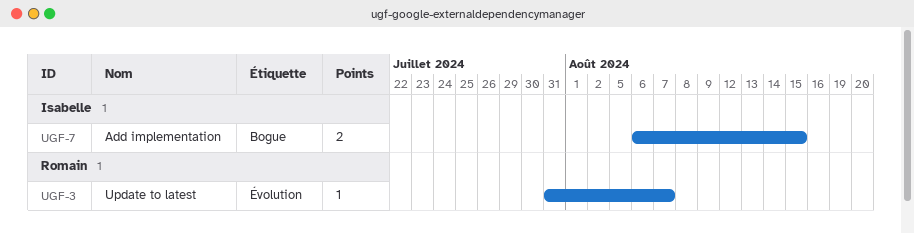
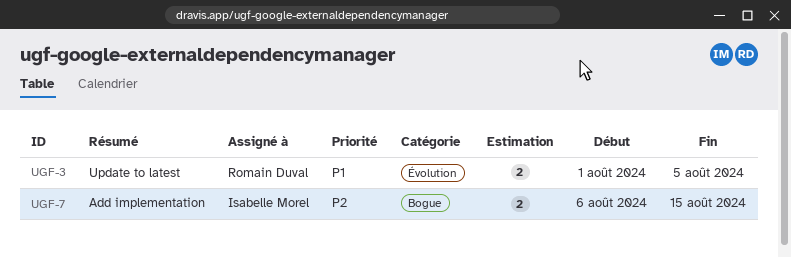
UGF-3, estimate: 1 -> 2
UGF-3, start: Jul 31 -> Aug 1
UGF-3, due: Aug 7 -> Aug 5

